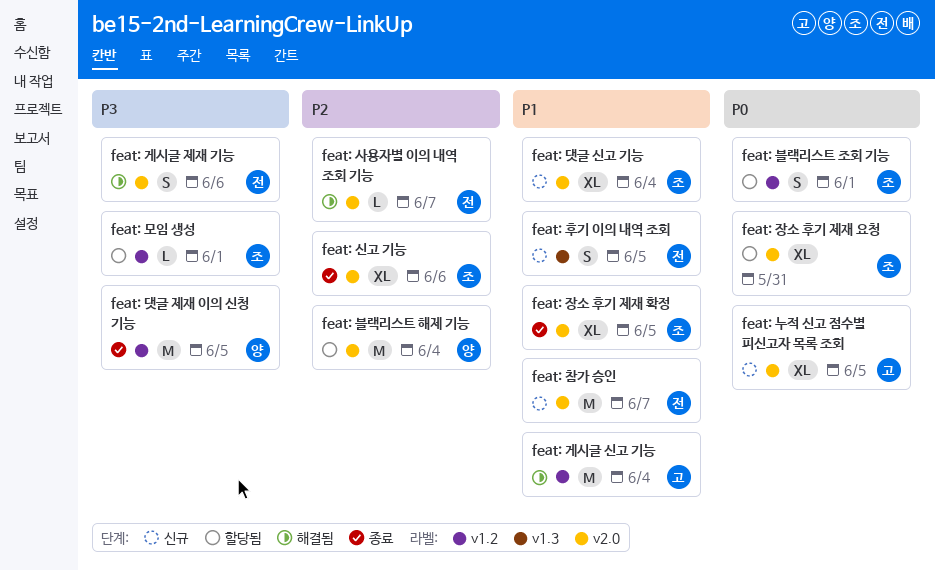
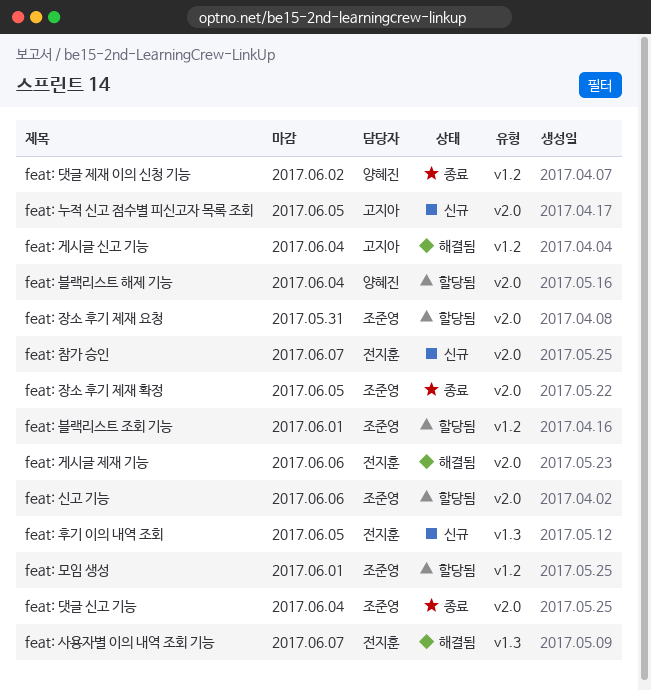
feat: 댓글 신고 기능, status: 신규 -> 종료
feat: 댓글 제재 이의 신청 기능, due: Jun 5 -> Jun 2
feat: 사용자별 이의 내역 조회 기능, label: v2.0 -> v1.3
feat: 신고 기능, status: 종료 -> 할당됨

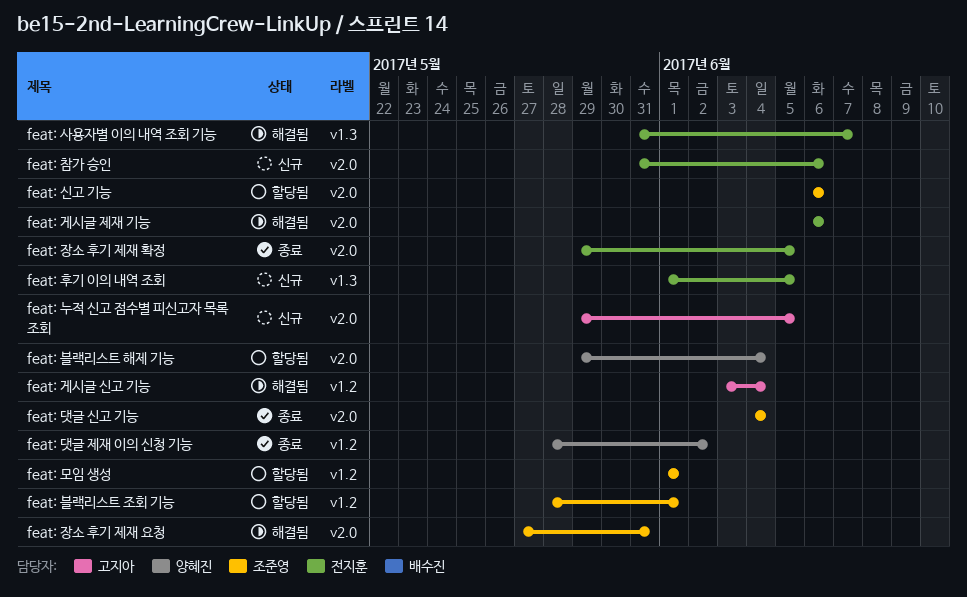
feat: 장소 후기 제재 요청, status: 할당됨 -> 해결됨
feat: 장소 후기 제재 확정, owner: 조준영 -> 전지훈
feat: 참가 승인, due: Jun 7 -> Jun 6

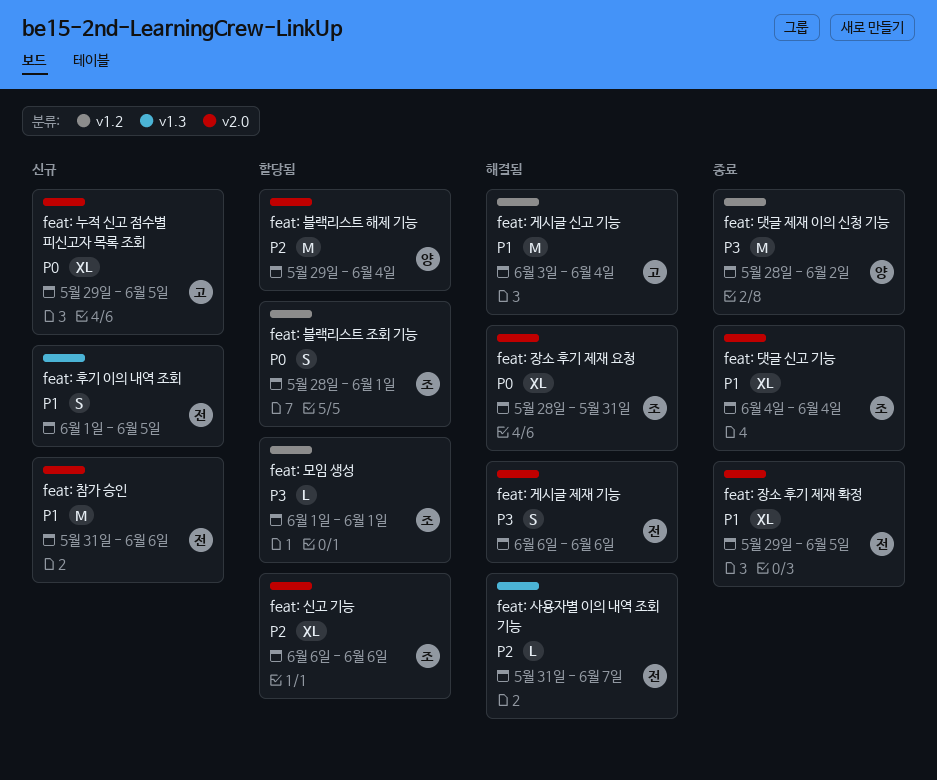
feat: 장소 후기 제재 요청, start: May 27 -> May 28

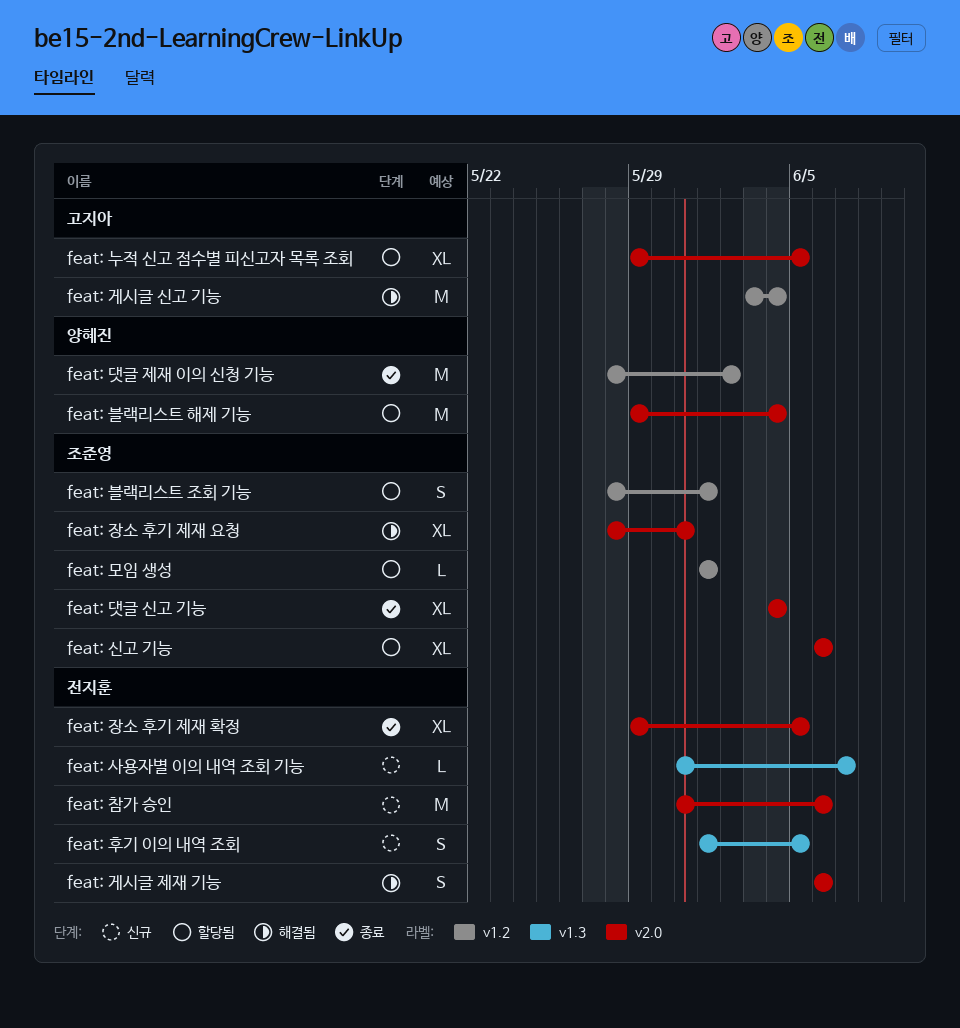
feat: 누적 신고 점수별 피신고자 목록 조회, status: 신규 -> 할당됨
feat: 사용자별 이의 내역 조회 기능, status: 해결됨 -> 신규

